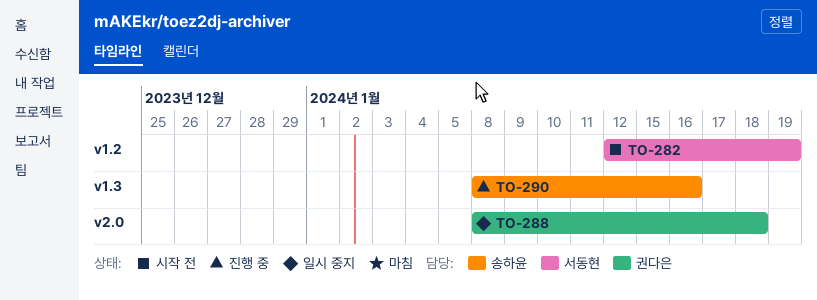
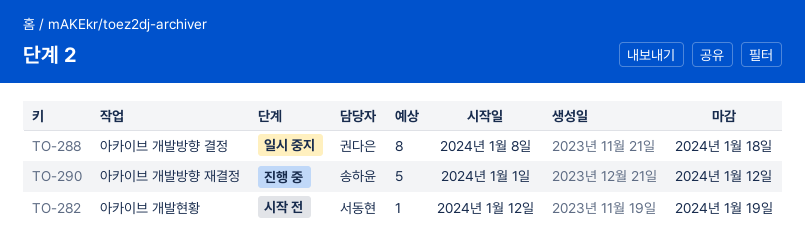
TO-290, start: Jan 8 -> Jan 1
TO-290, due: Jan 16 -> Jan 12

